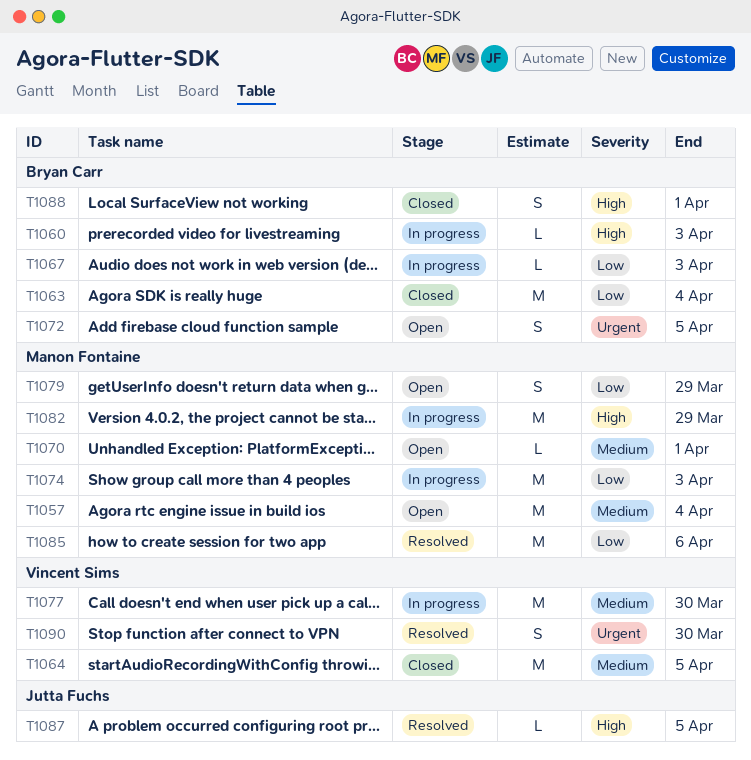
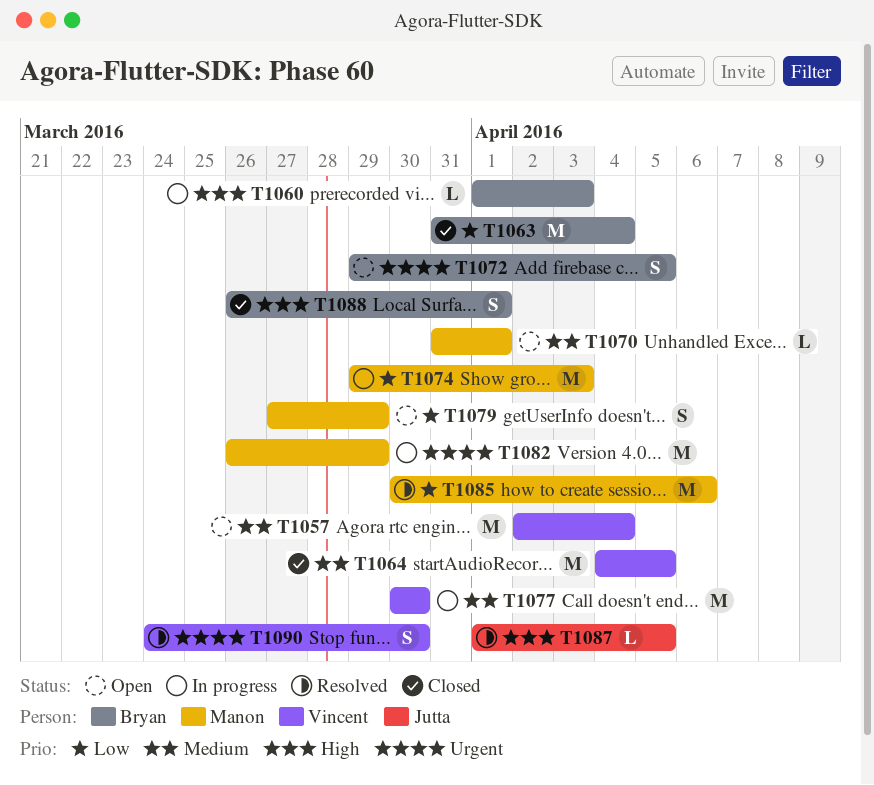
T1057, owner: Manon Fontaine -> Vincent Sims
T1067: present -> none
T1082, priority: High -> Urgent

